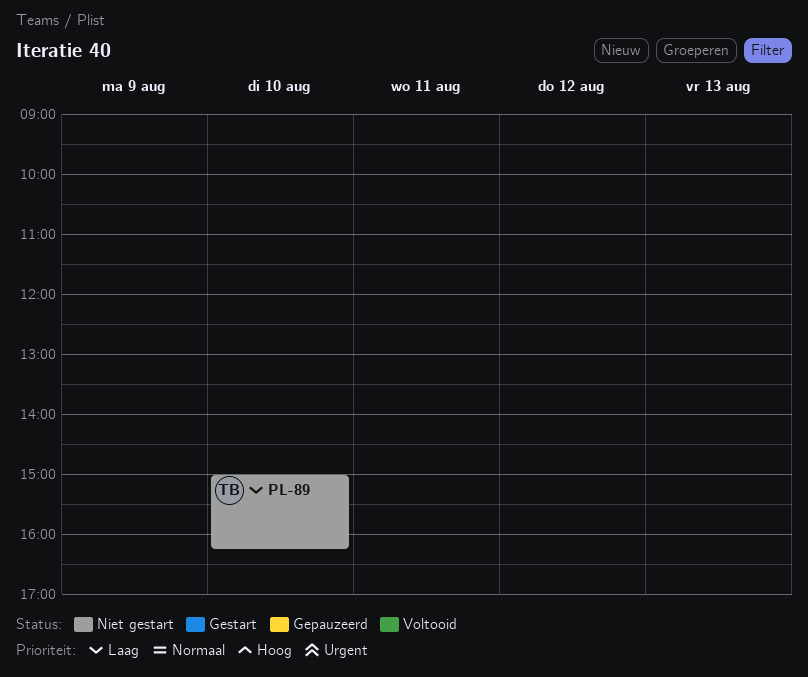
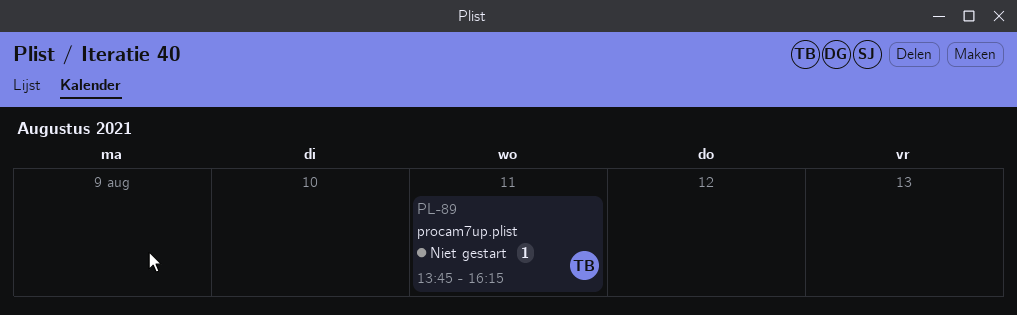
PL-89, day: Aug 10 -> Aug 11
PL-89, begins: 15:00 -> 13:45

